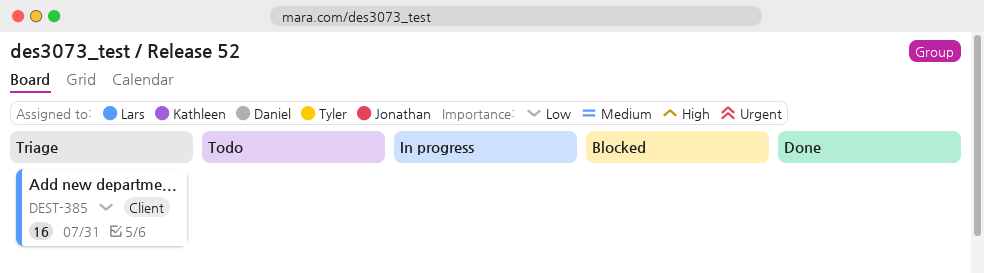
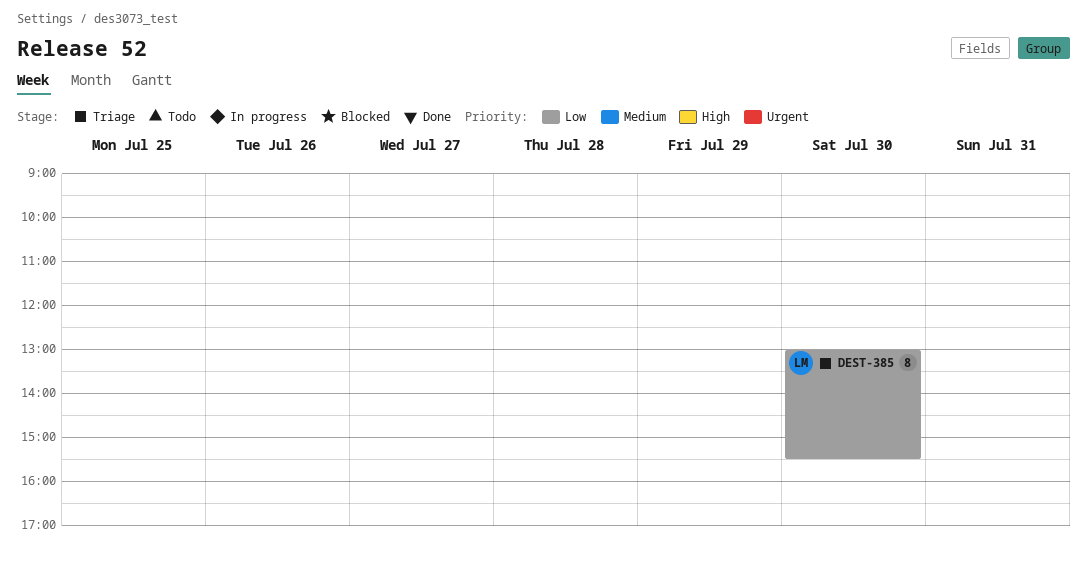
DEST-385, estimate: 16 -> 8
DEST-385, day: Jul 31 -> Jul 30

